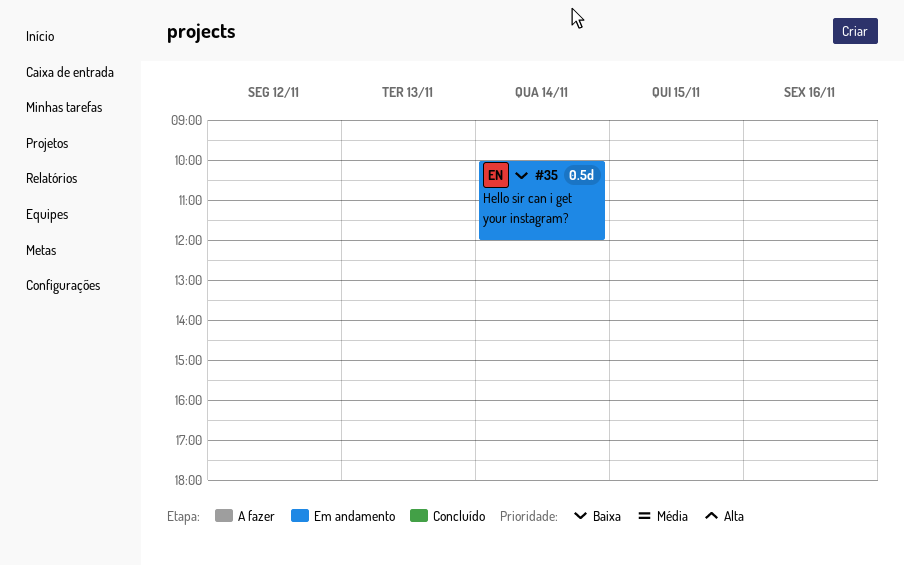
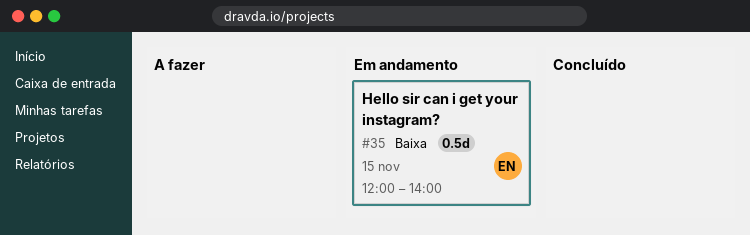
#35, day: Nov 14 -> Nov 15
#35, begins: 10:00 -> 12:00
#35, ends: 12:00 -> 14:00

